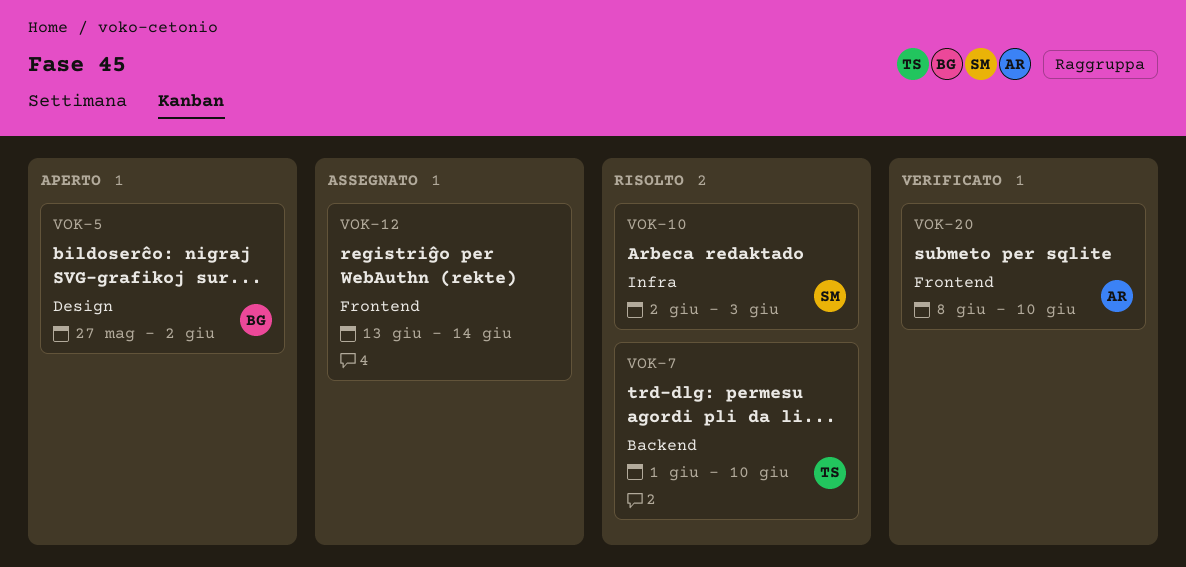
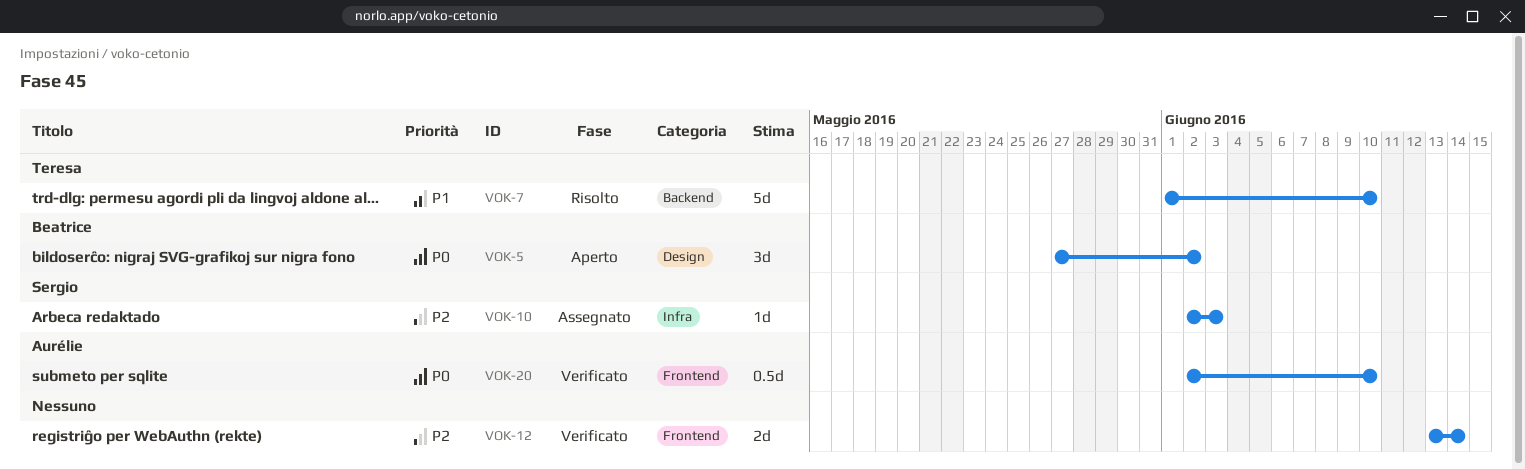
VOK-10, status: Risolto -> Assegnato
VOK-12, status: Assegnato -> Verificato
VOK-20, start: Jun 8 -> Jun 2

